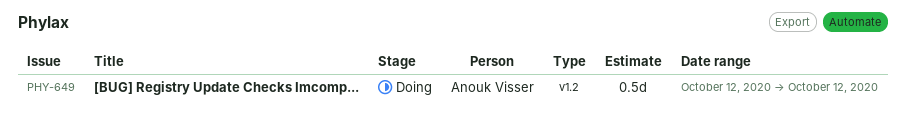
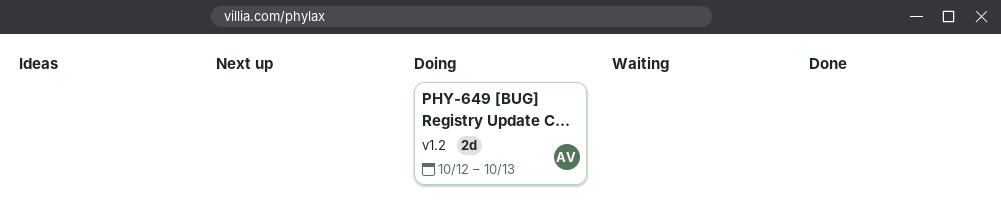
PHY-649, estimate: 0.5d -> 2d
PHY-649, due: Oct 12 -> Oct 13

